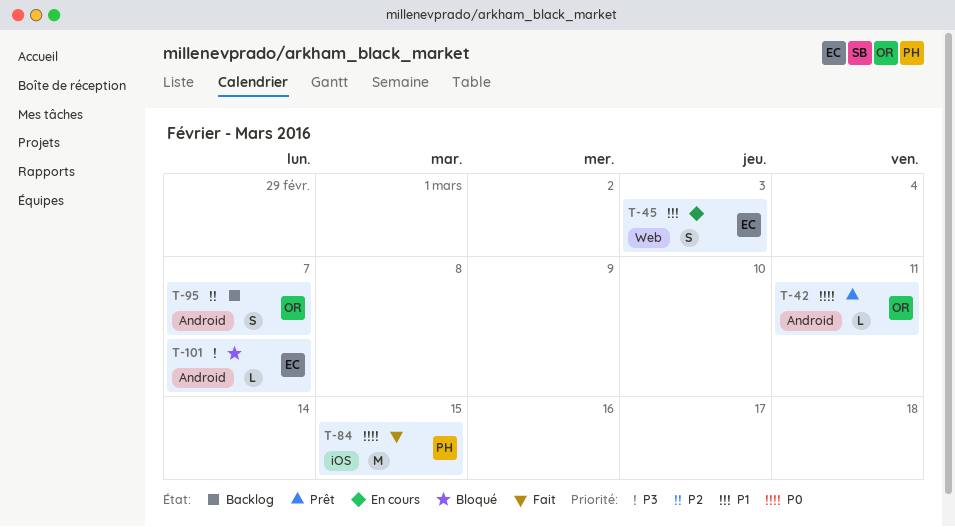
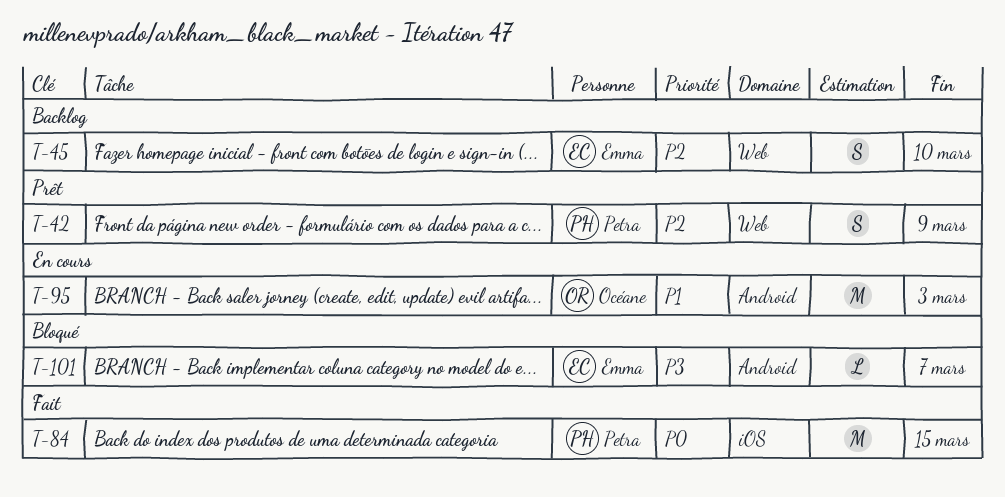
T-42, owner: Océane -> Petra
T-42, priority: P0 -> P2
T-42, label: Android -> Web
T-42, estimate: L -> S
T-42, due: Mar 11 -> Mar 9
T-45, status: En cours -> Backlog
T-45, priority: P1 -> P2
T-45, due: Mar 3 -> Mar 10
T-95, status: Backlog -> En cours
T-95, priority: P2 -> P1
T-95, estimate: S -> M
T-95, due: Mar 7 -> Mar 3

